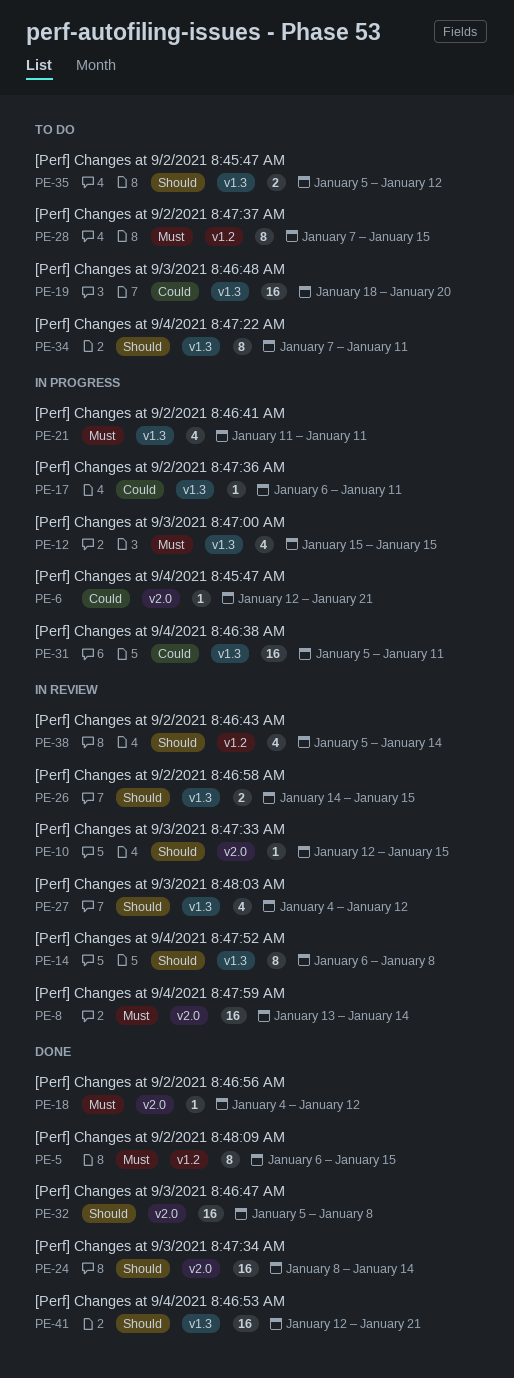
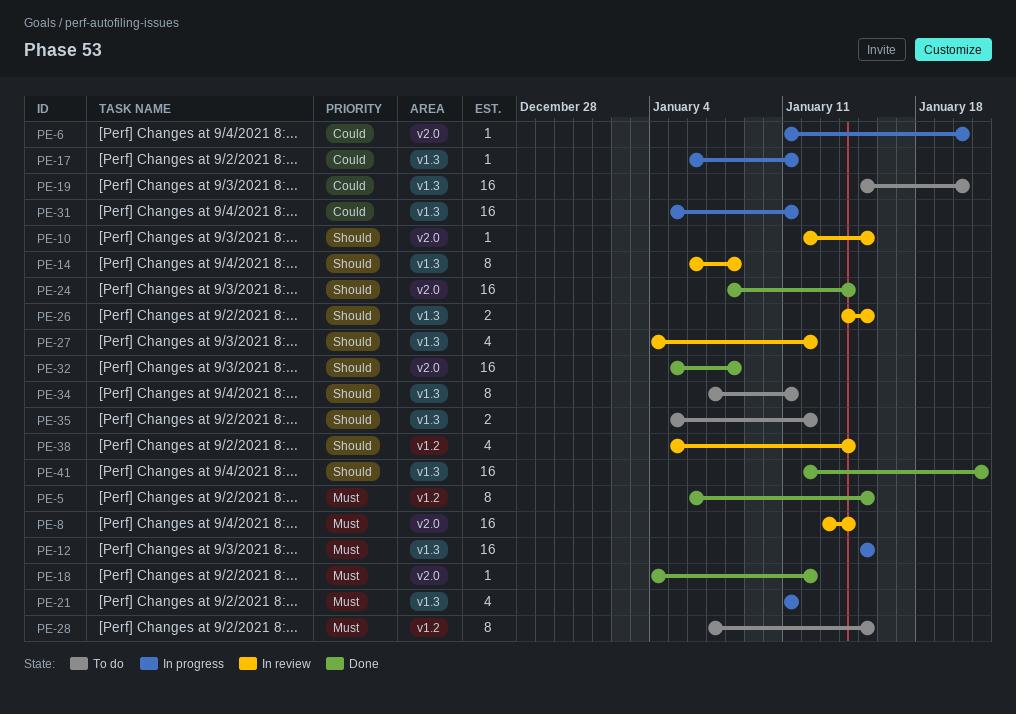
PE-6, start: Jan 12 -> Jan 11
PE-6, due: Jan 21 -> Jan 20
PE-12, estimate: 4 -> 16
PE-19, start: Jan 18 -> Jan 15

